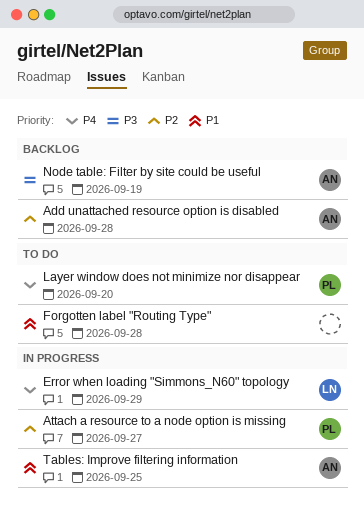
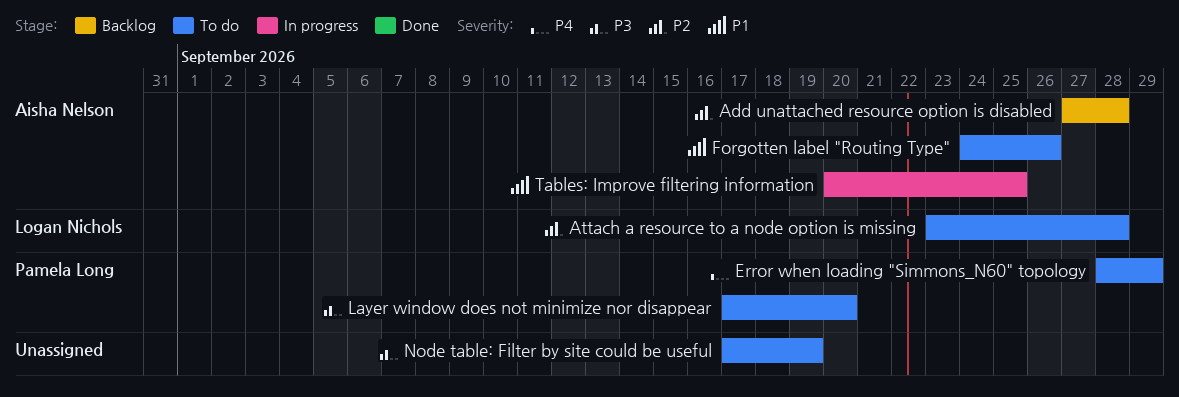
Attach a resource to a node option is missing, status: In progress -> To do
Attach a resource to a node option is missing, owner: Pamela Long -> Logan Nichols
Attach a resource to a node option is missing, due: Sep 27 -> Sep 28
Error when loading "Simmons_N60" topology, status: In progress -> To do
Error when loading "Simmons_N60" topology, owner: Logan Nichols -> Pamela Long
Forgotten label "Routing Type", owner: none -> Aisha Nelson
Forgotten label "Routing Type", due: Sep 28 -> Sep 26
Layer window does not minimize nor disappear, priority: P4 -> P3
Node table: Filter by site could be useful, status: Backlog -> To do
Node table: Filter by site could be useful, owner: Aisha Nelson -> none

